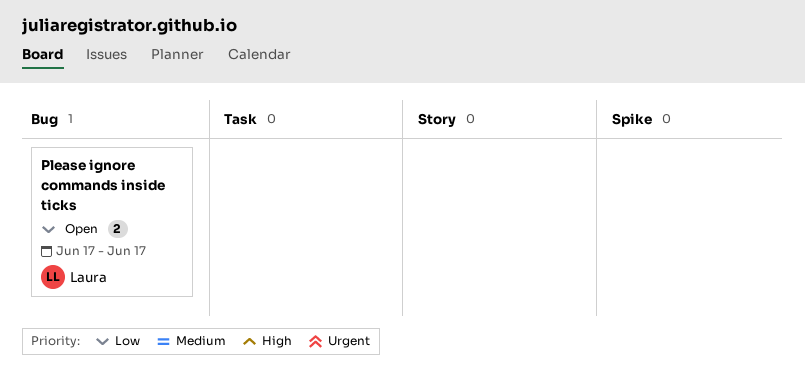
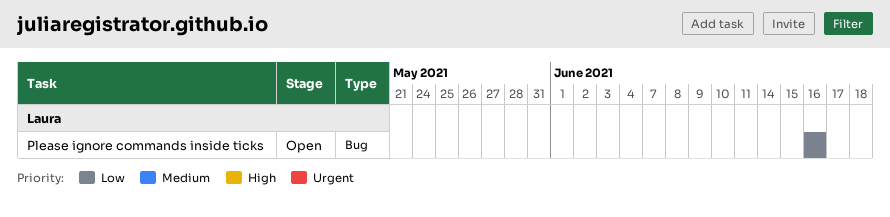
Please ignore commands inside ticks, start: Jun 17 -> Jun 16
Please ignore commands inside ticks, due: Jun 17 -> Jun 16

